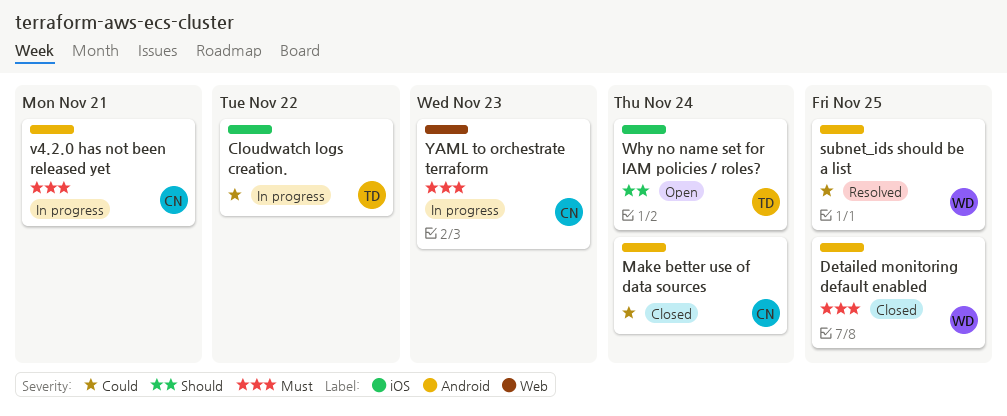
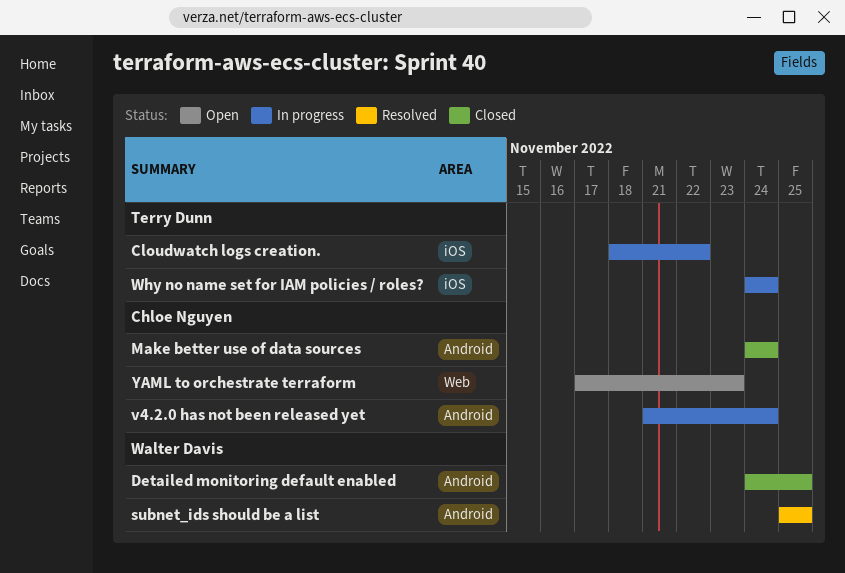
v4.2.0 has not been released yet, due: Nov 21 -> Nov 24
Why no name set for IAM policies / roles?, status: Open -> In progress
YAML to orchestrate terraform, status: In progress -> Open

